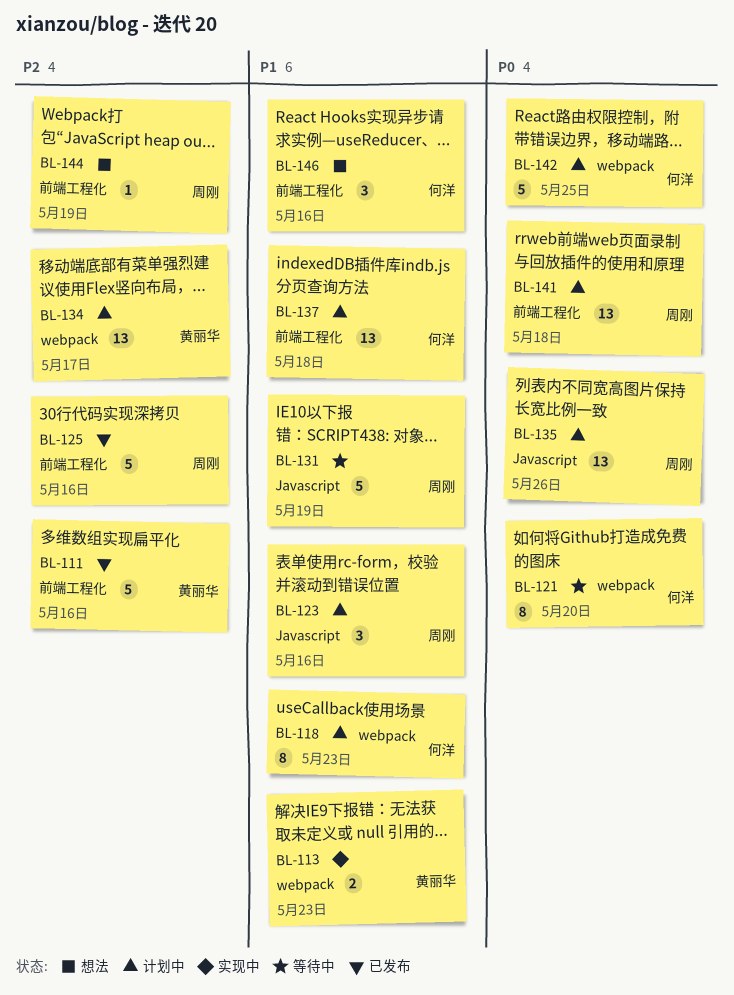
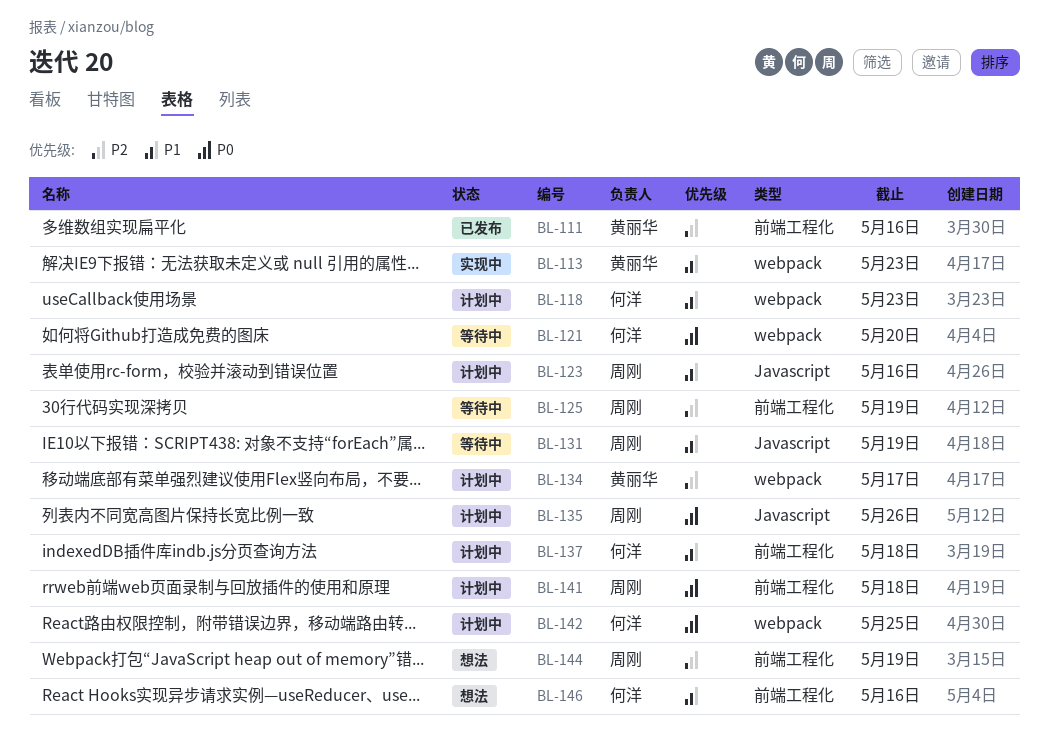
BL-125, status: 已发布 -> 等待中
BL-125, due: May 16 -> May 19

